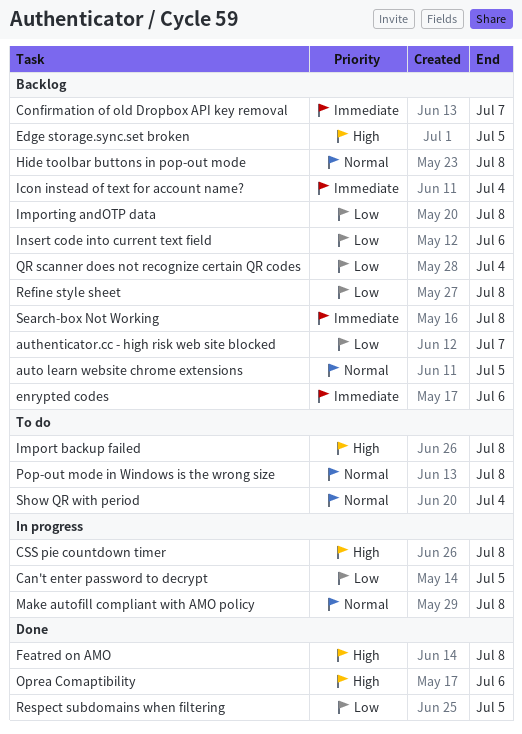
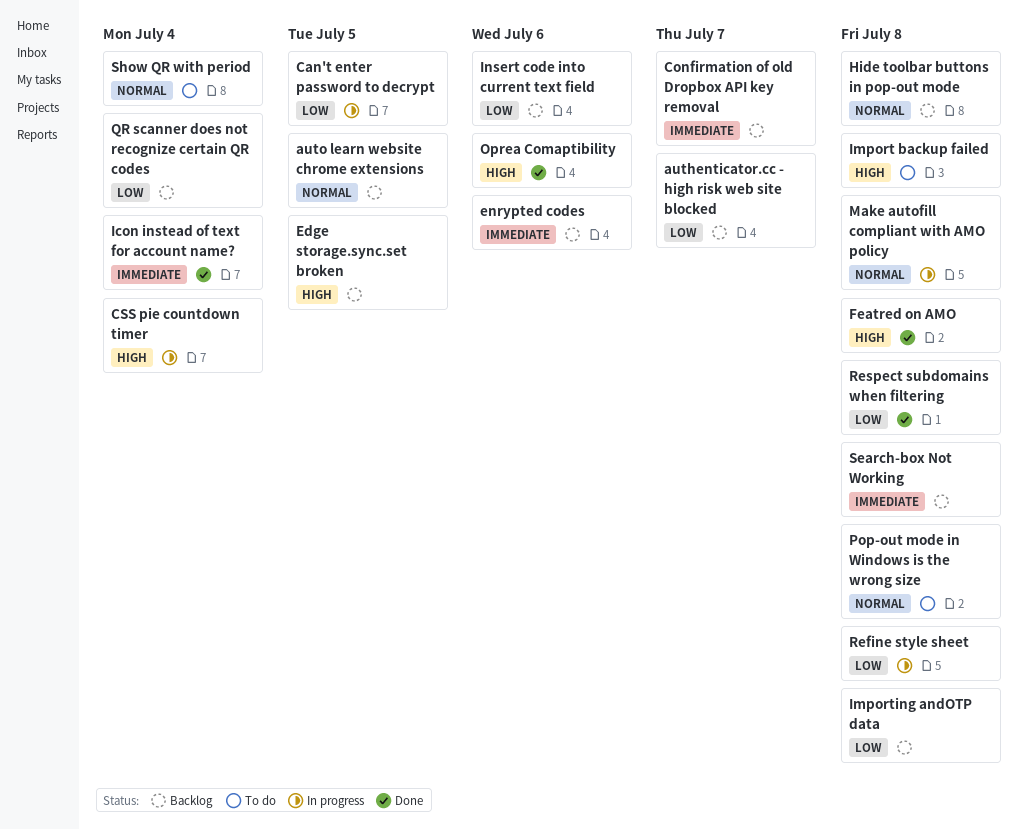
CSS pie countdown timer, due: Jul 8 -> Jul 4
Icon instead of text for account name?, status: Backlog -> Done
Refine style sheet, status: Backlog -> In progress
Respect subdomains when filtering, due: Jul 5 -> Jul 8

